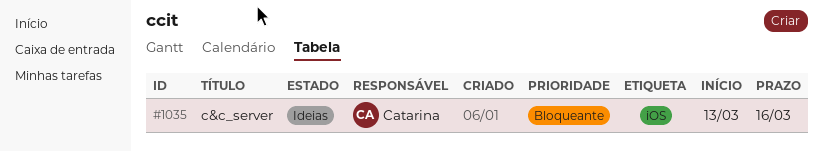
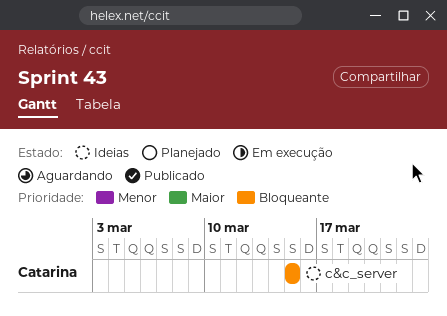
c&c_server, start: Mar 13 -> Mar 15
c&c_server, due: Mar 16 -> Mar 15

